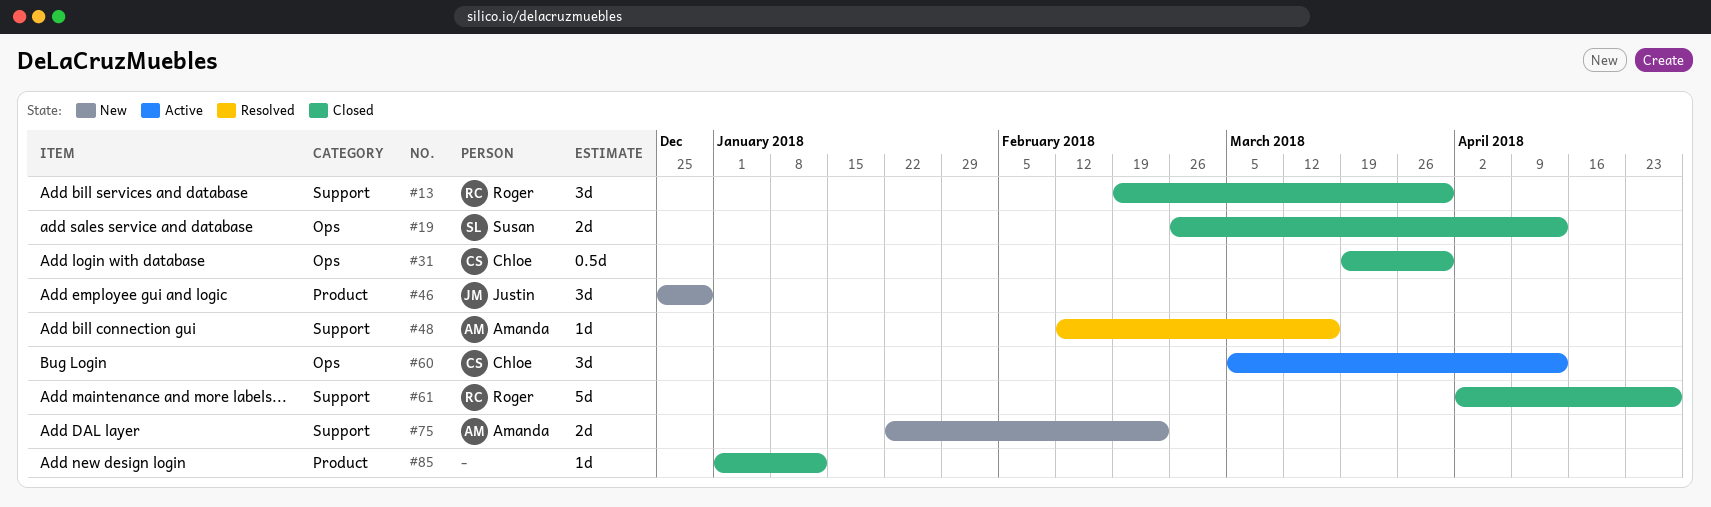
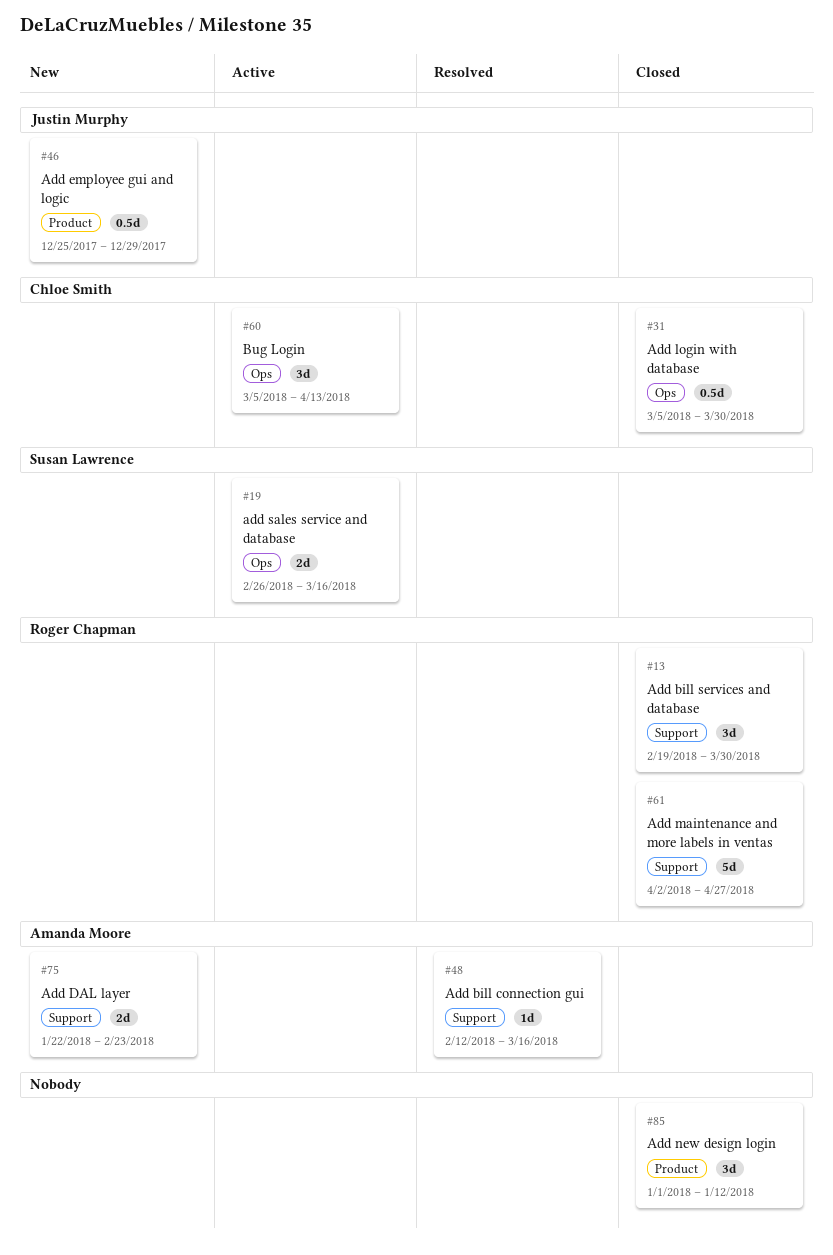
#19, status: Closed -> Active
#19, due: Apr 13 -> Mar 16
#31, start: Mar 19 -> Mar 5
#46, estimate: 3d -> 0.5d
#85, estimate: 1d -> 3d

